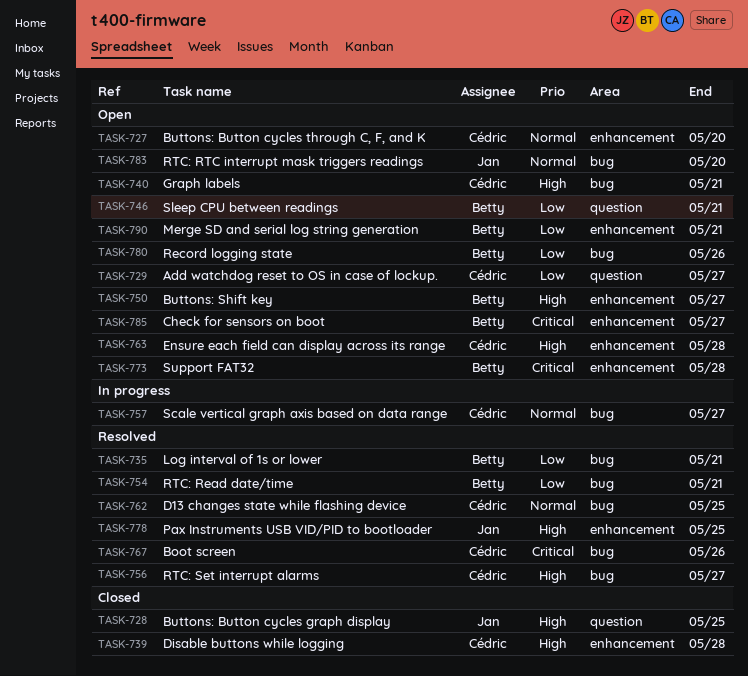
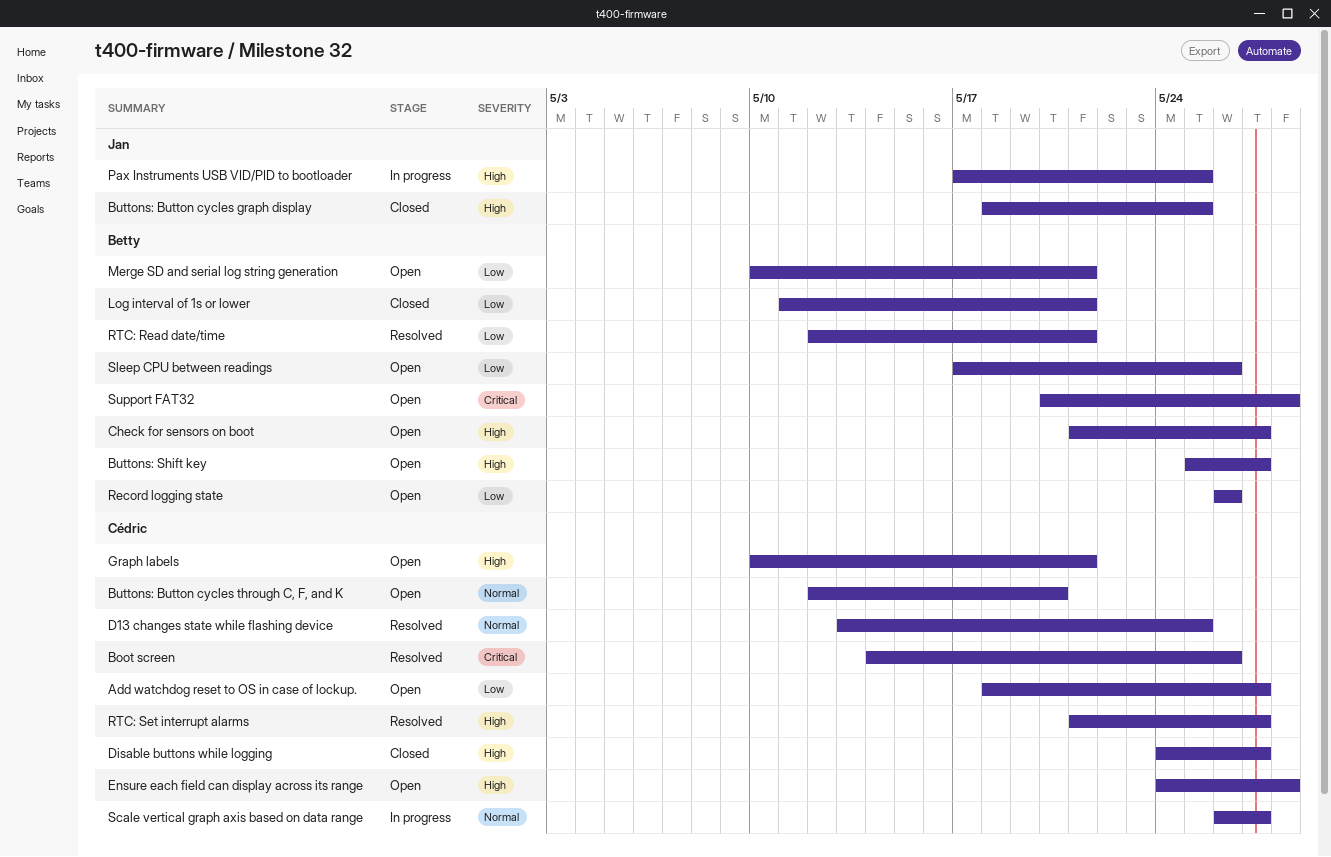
Check for sensors on boot, priority: Critical -> High
Disable buttons while logging, due: May 28 -> May 27
Log interval of 1s or lower, status: Resolved -> Closed
Pax Instruments USB VID/PID to bootloader, status: Resolved -> In progress
RTC: RTC interrupt mask triggers readings: present -> none
Sleep CPU between readings, due: May 21 -> May 26

